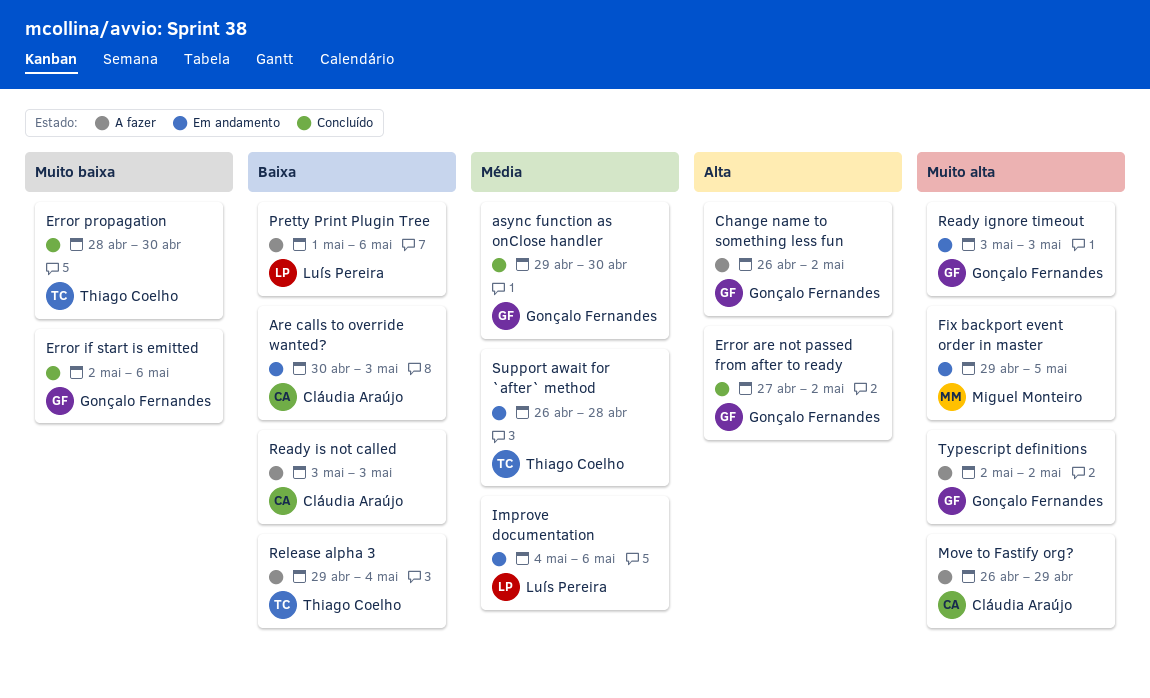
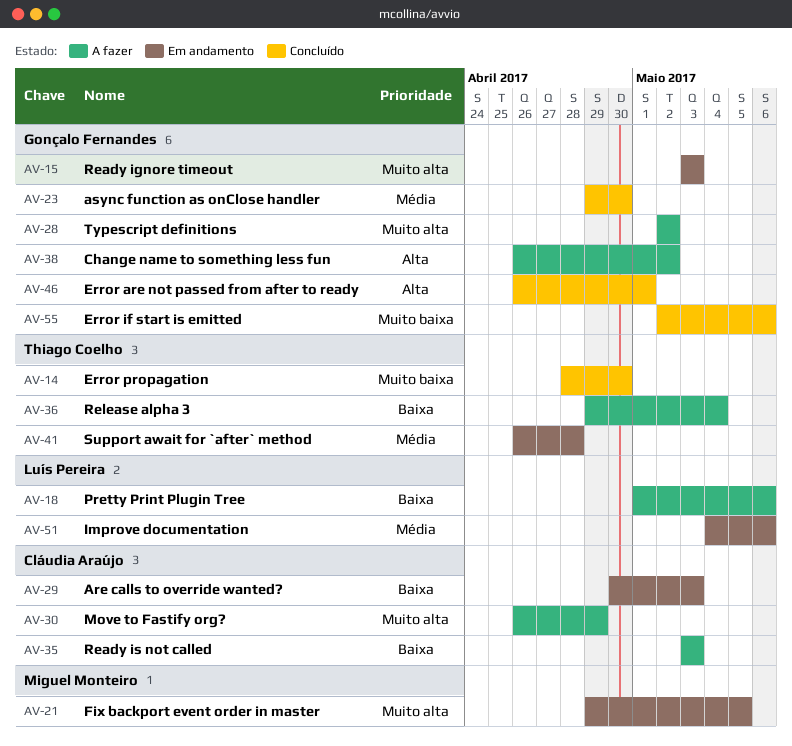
Error are not passed from after to ready, start: Apr 27 -> Apr 26
Error are not passed from after to ready, due: May 2 -> May 1

